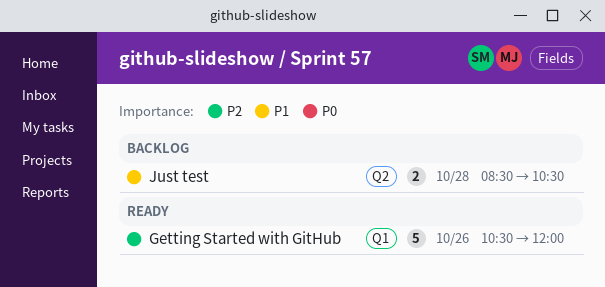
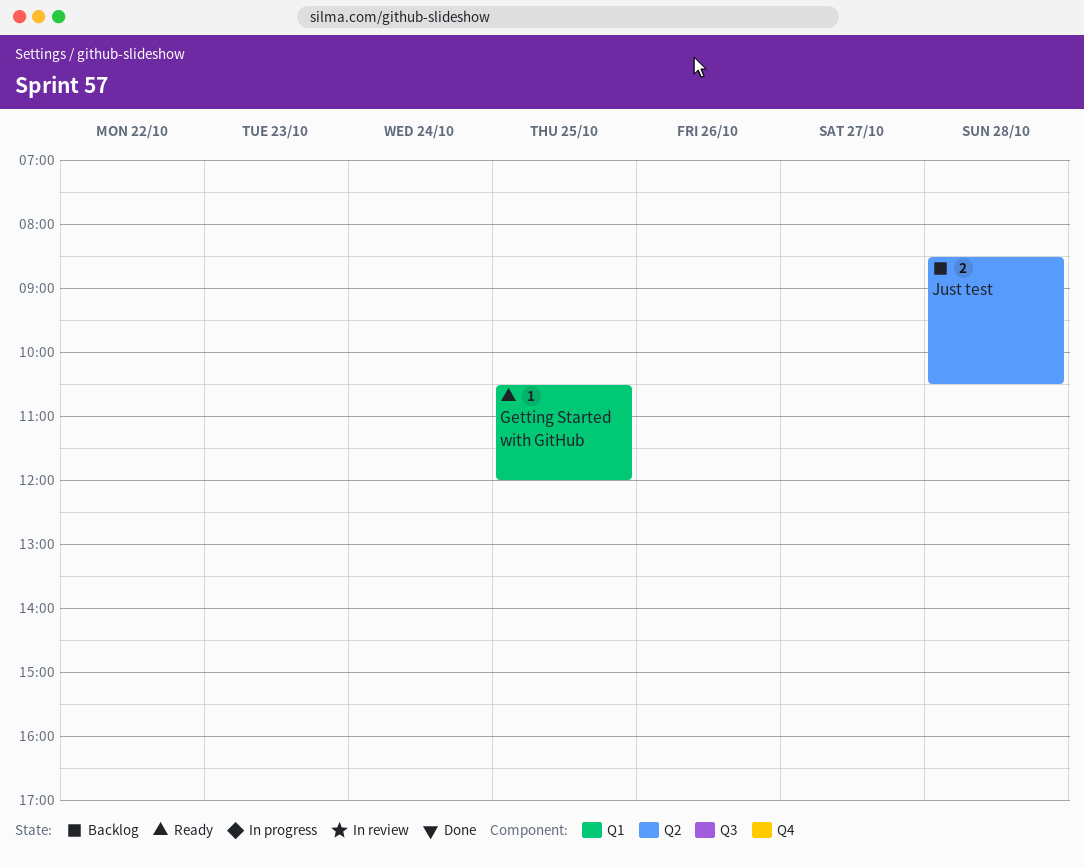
Getting Started with GitHub, estimate: 5 -> 1
Getting Started with GitHub, day: Oct 26 -> Oct 25

